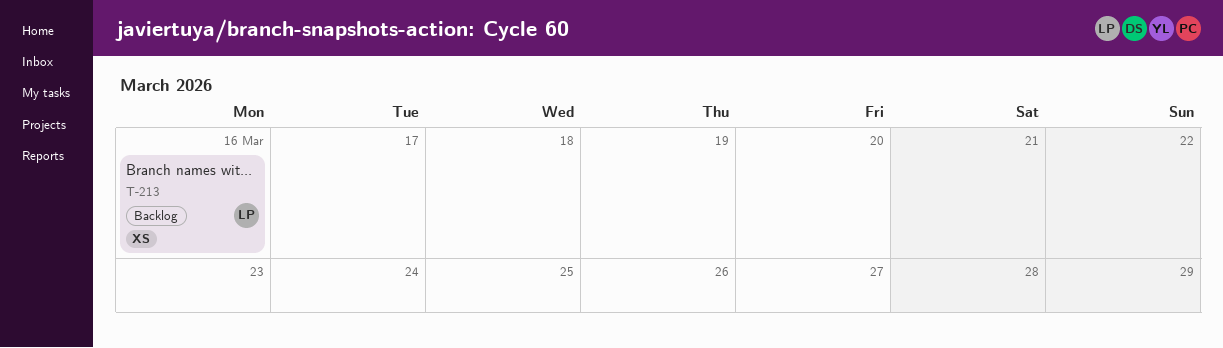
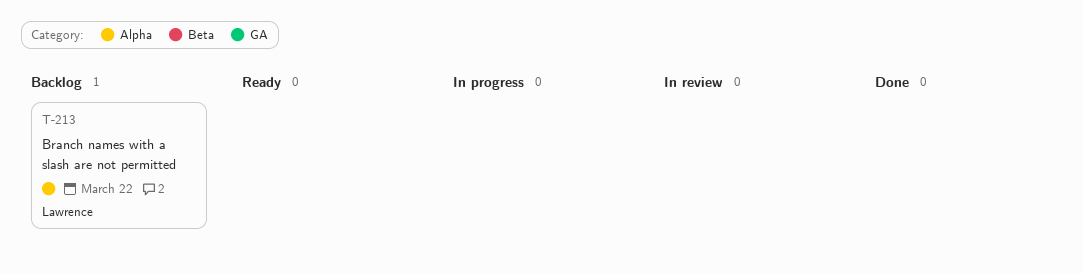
T-213, due: Mar 16 -> Mar 22

